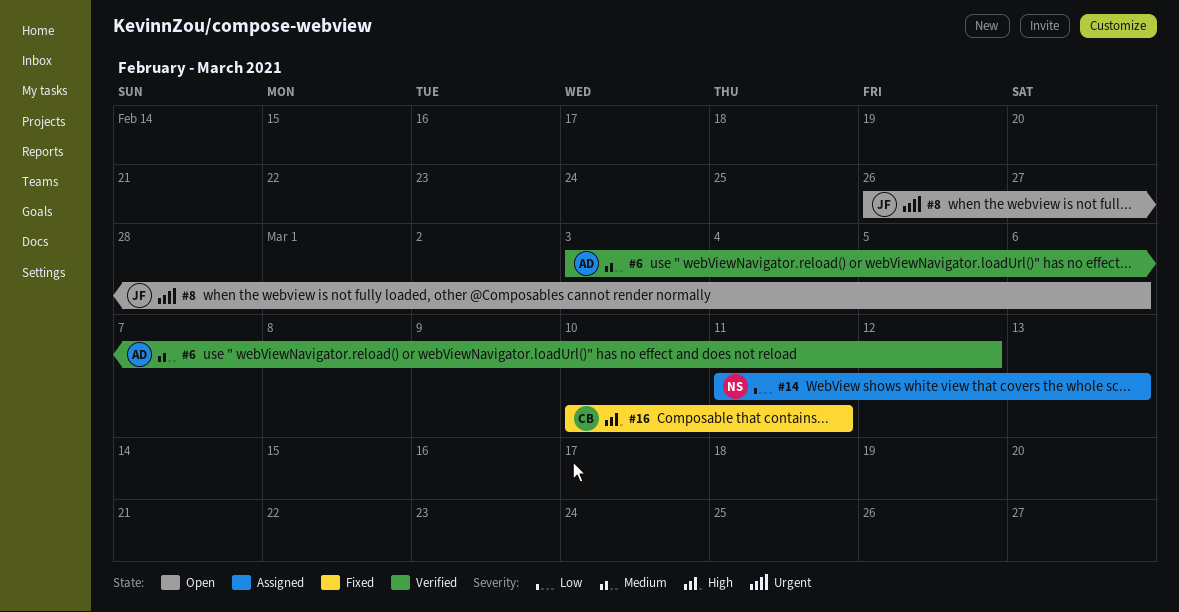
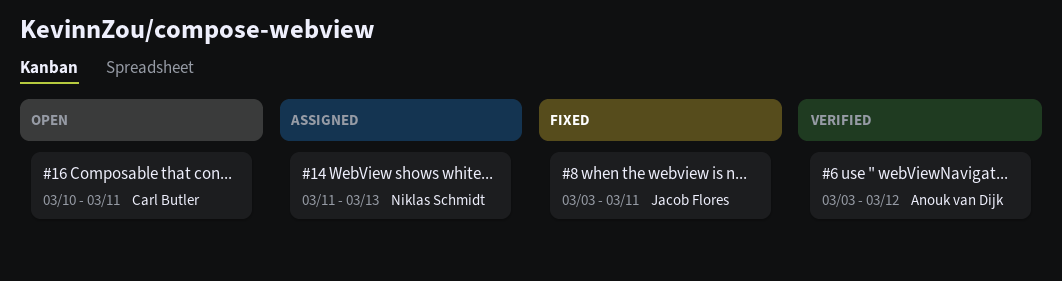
#8, status: Open -> Fixed
#8, start: Feb 26 -> Mar 3
#8, due: Mar 6 -> Mar 11
#16, status: Fixed -> Open

